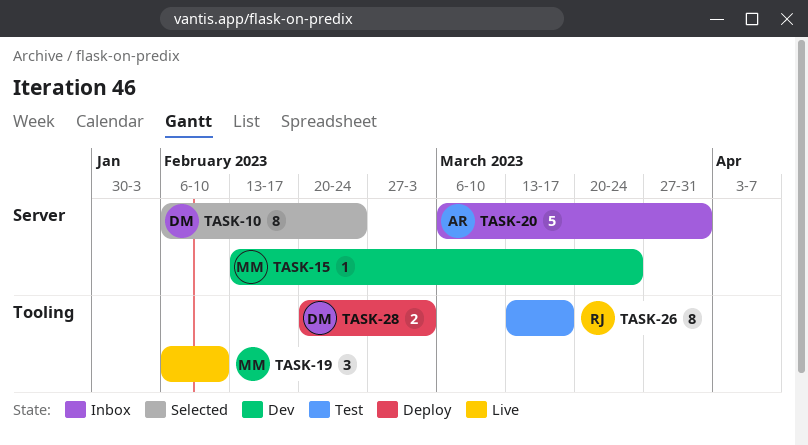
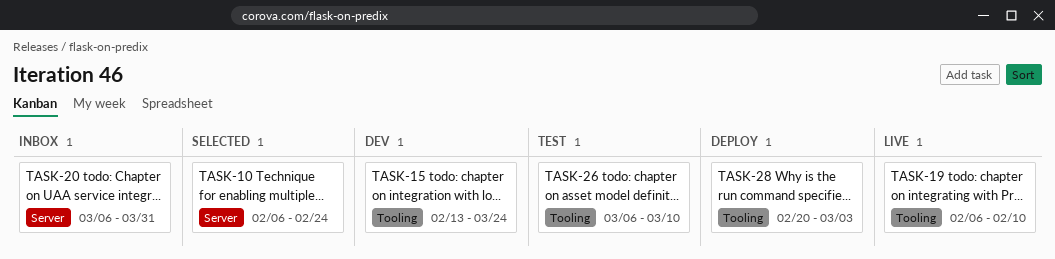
TASK-15, label: Server -> Tooling
TASK-26, start: Mar 13 -> Mar 6
TASK-26, due: Mar 17 -> Mar 10

